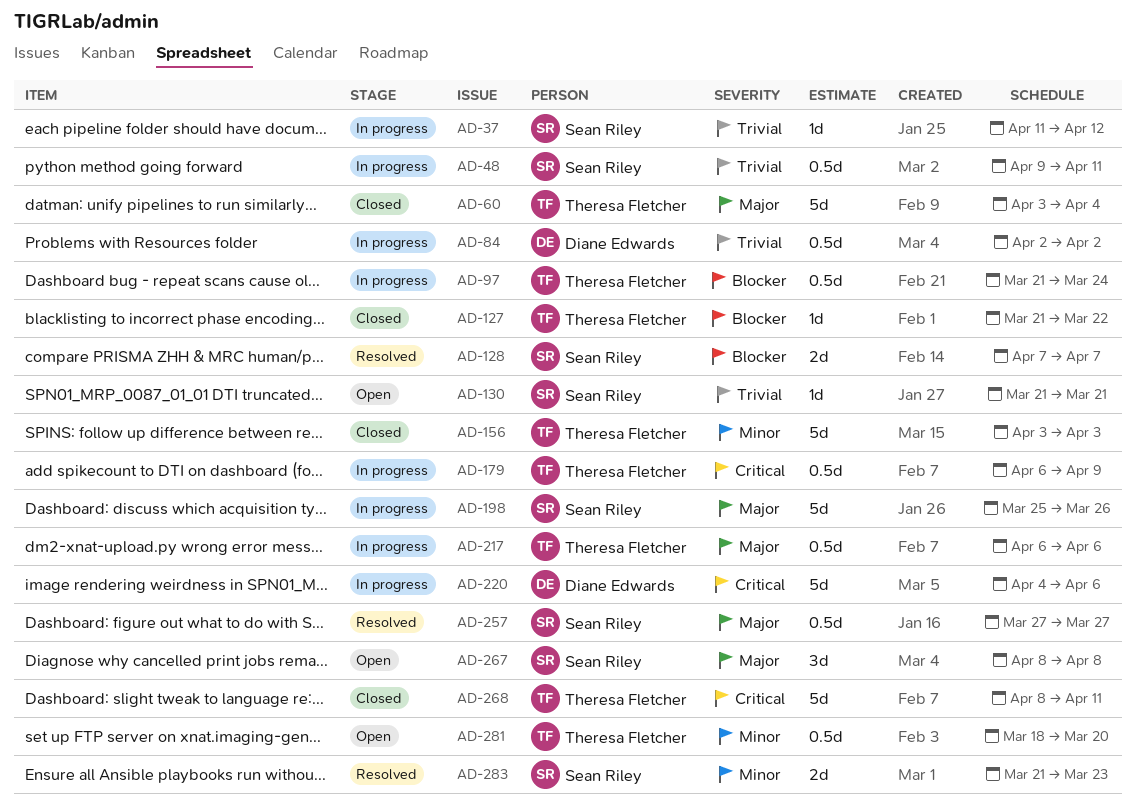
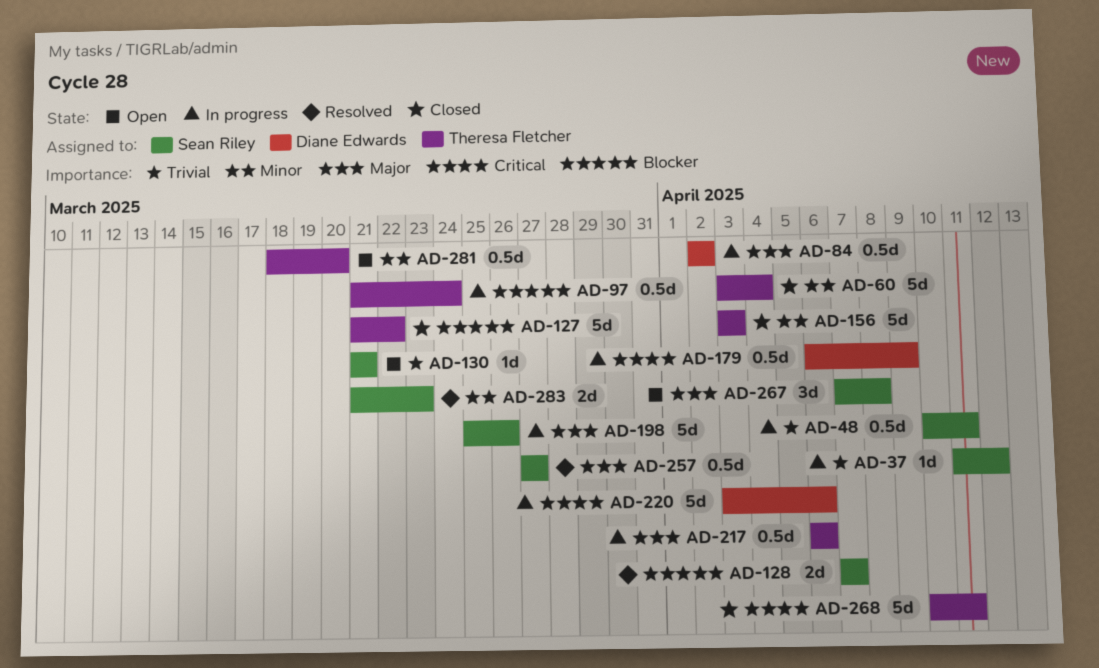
AD-48, start: Apr 9 -> Apr 10
AD-60, priority: Major -> Minor
AD-84, priority: Trivial -> Major
AD-127, estimate: 1d -> 5d
AD-179, owner: Theresa Fletcher -> Diane Edwards
AD-220, start: Apr 4 -> Apr 3
AD-267, start: Apr 8 -> Apr 7
AD-268, start: Apr 8 -> Apr 10

